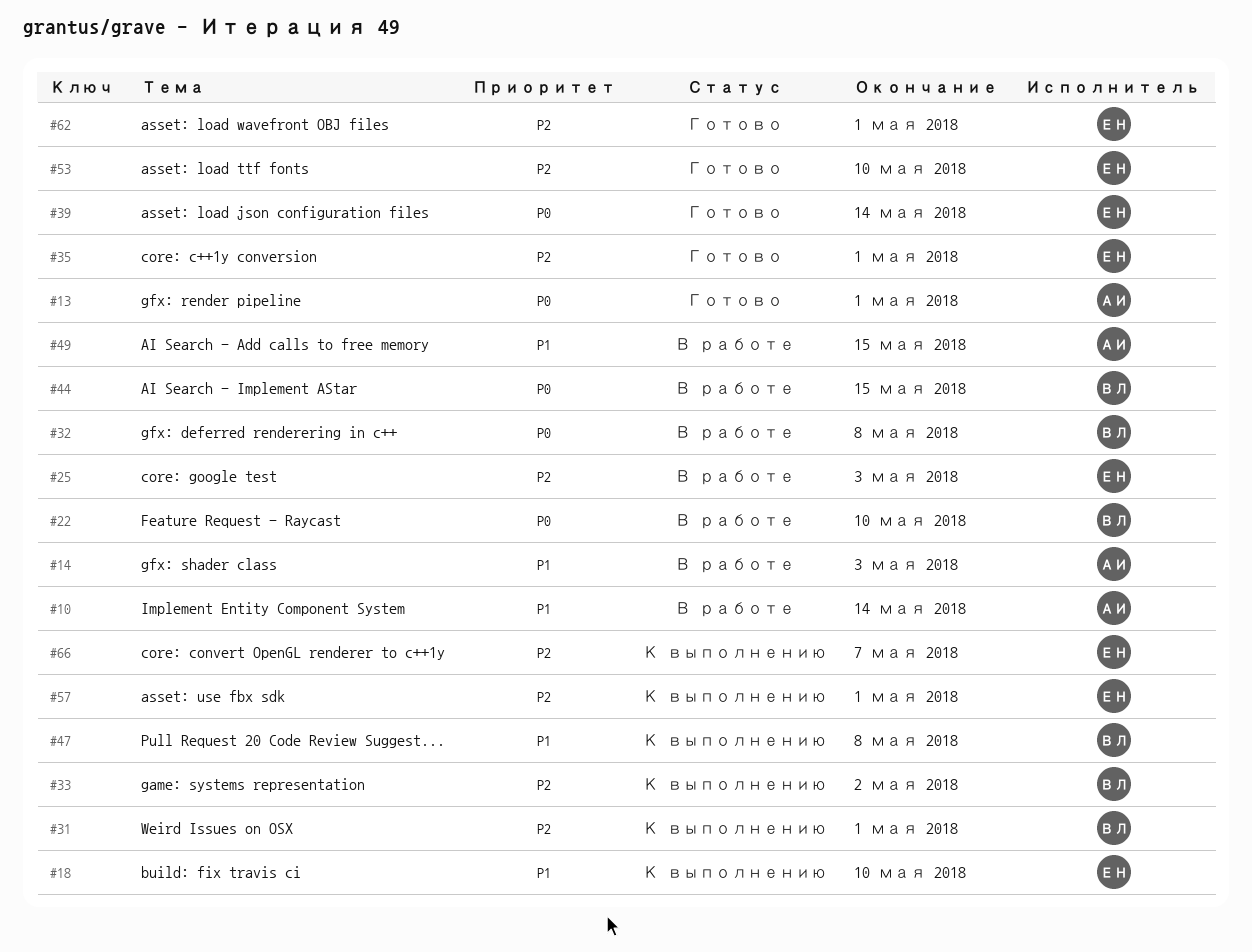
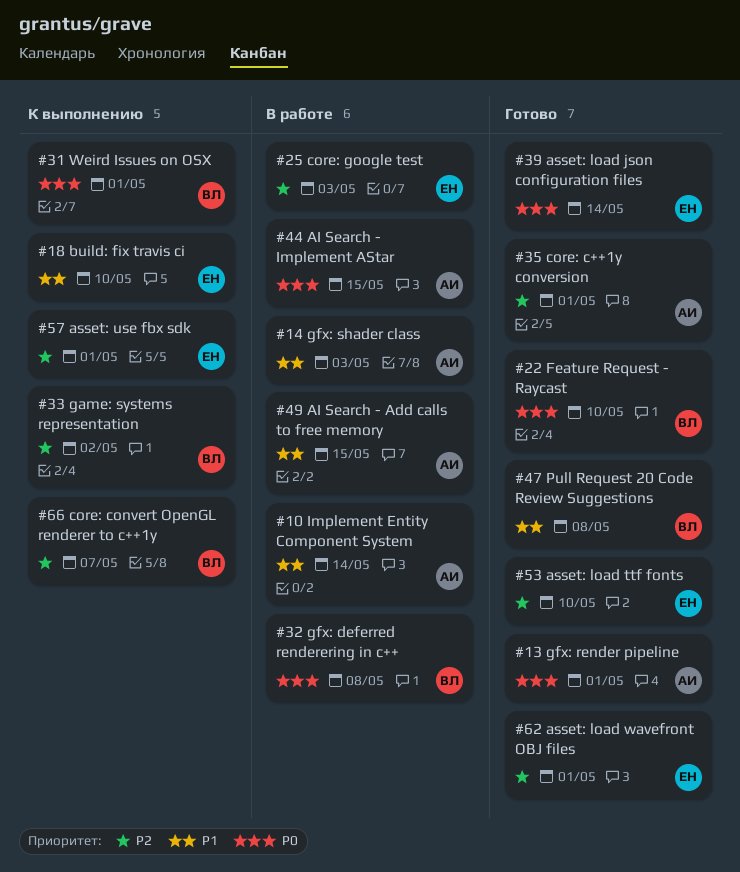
#22, status: В работе -> Готово
#31, priority: P2 -> P0
#35, owner: ЕН -> АИ
#44, owner: ВЛ -> АИ
#47, status: К выполнению -> Готово
#66, owner: ЕН -> ВЛ

